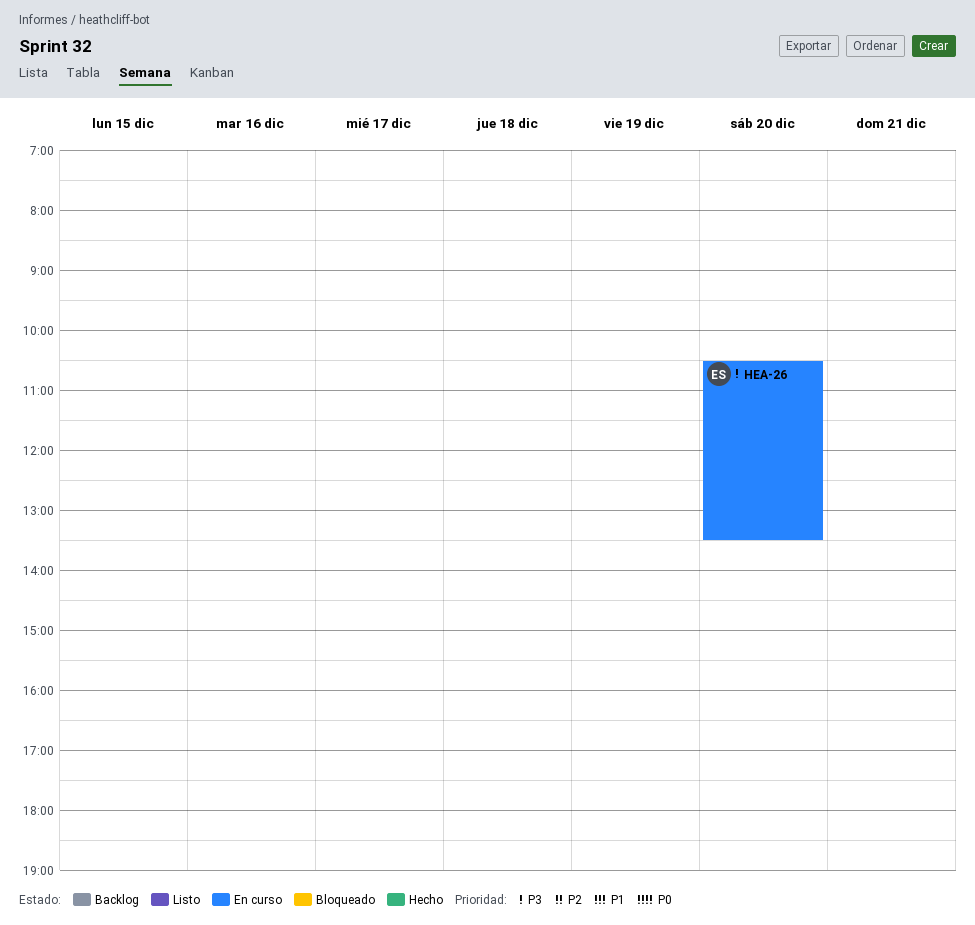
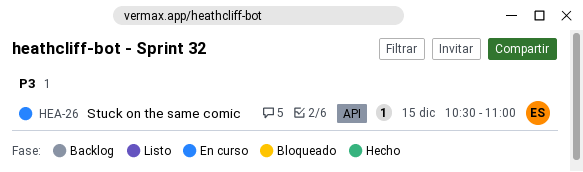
HEA-26, day: Dec 20 -> Dec 15
HEA-26, ends: 13:30 -> 11:00

